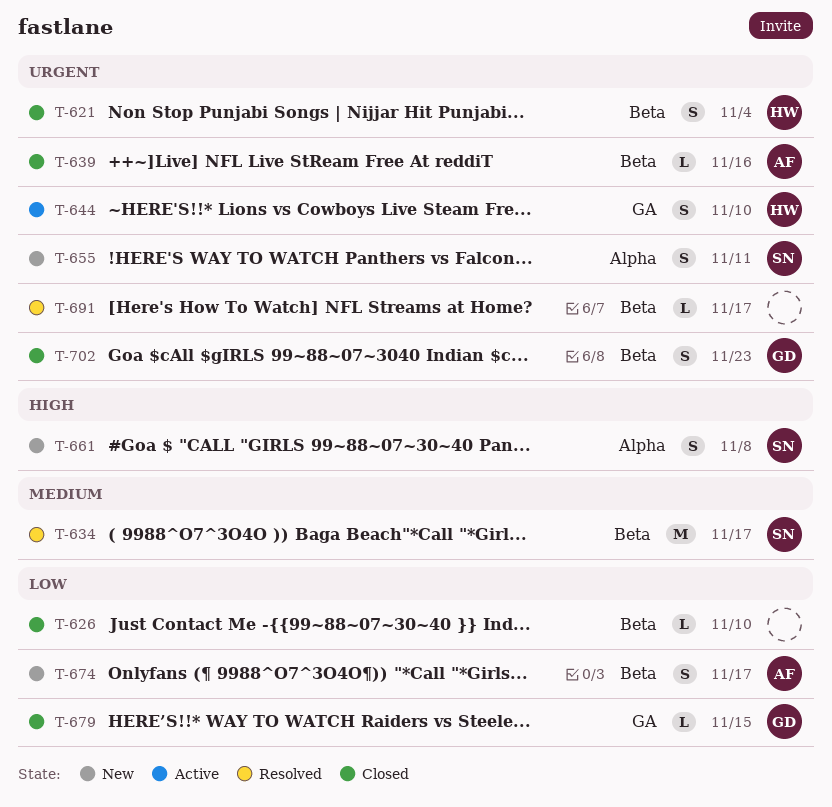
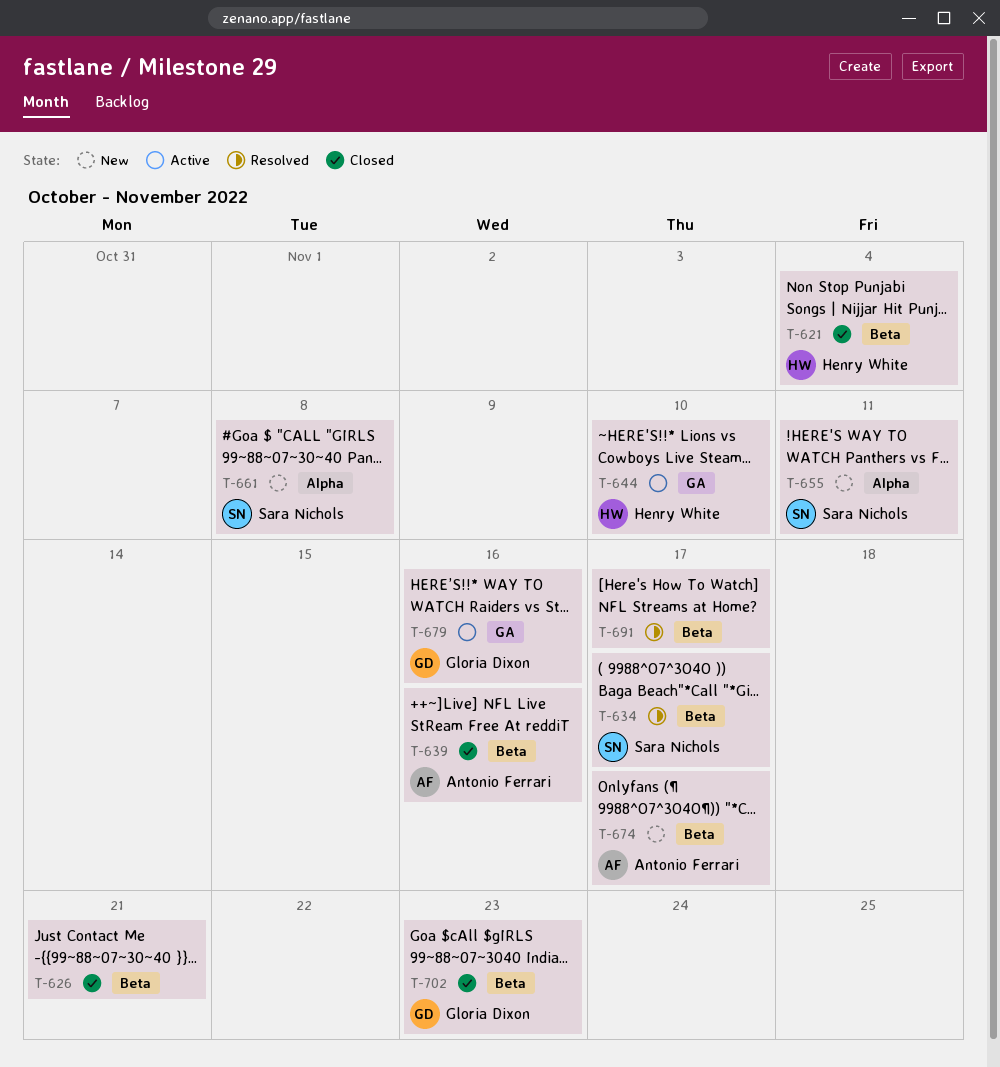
T-626, due: Nov 10 -> Nov 21
T-679, status: Closed -> Active
T-679, due: Nov 15 -> Nov 16

